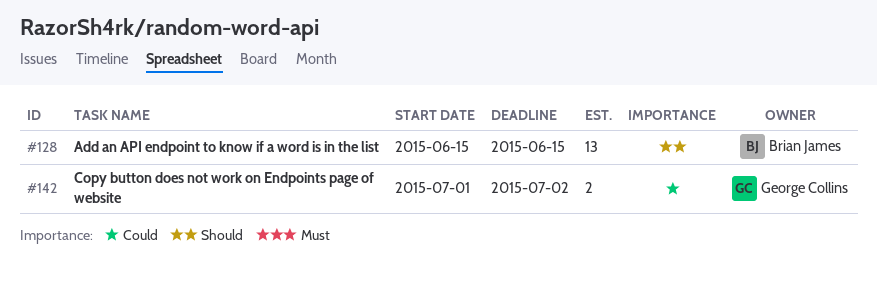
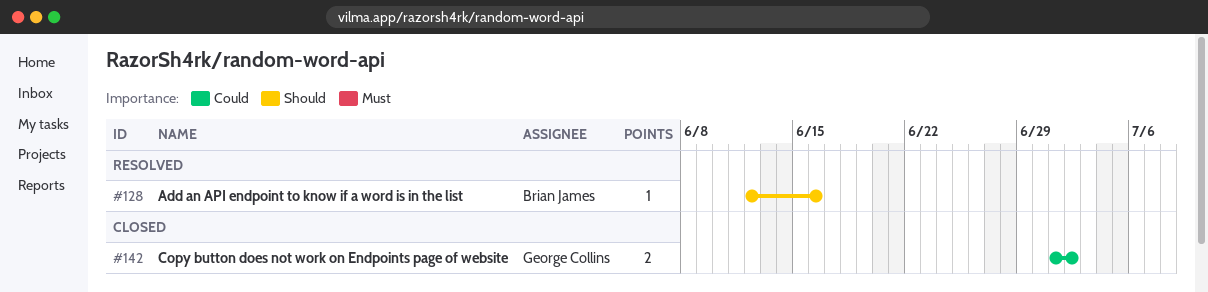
#128, estimate: 13 -> 1
#128, start: Jun 15 -> Jun 12
#128, due: Jun 15 -> Jun 16

